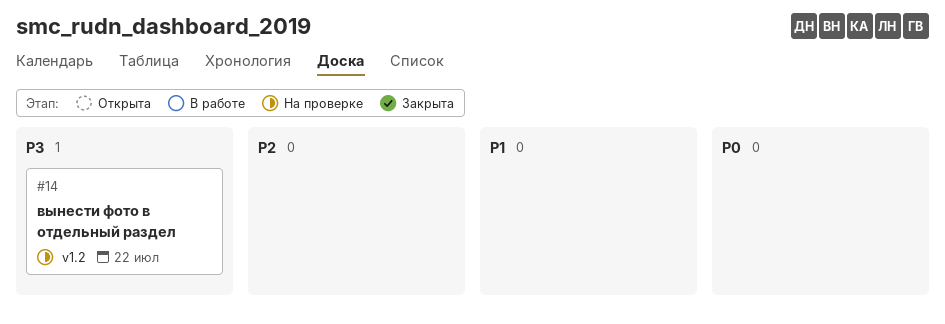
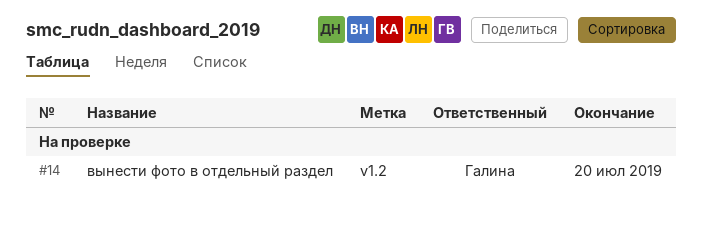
#14, due: Jul 22 -> Jul 20

